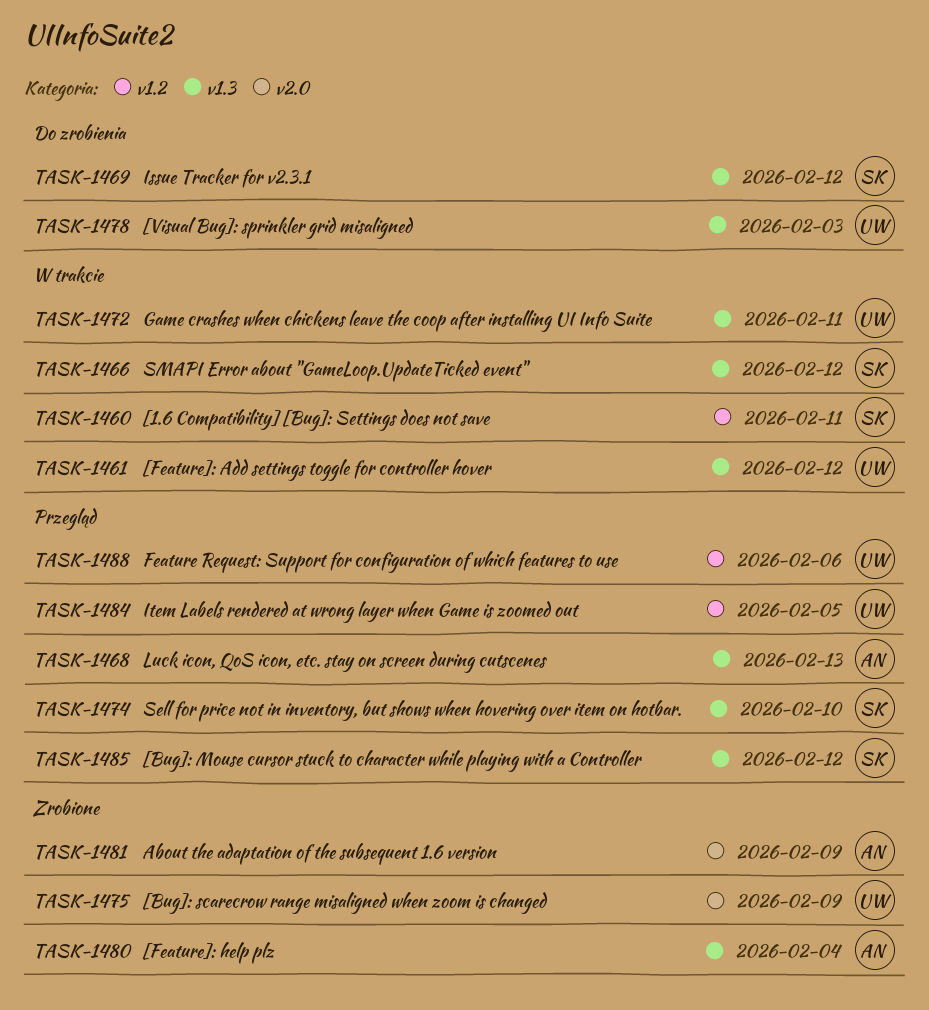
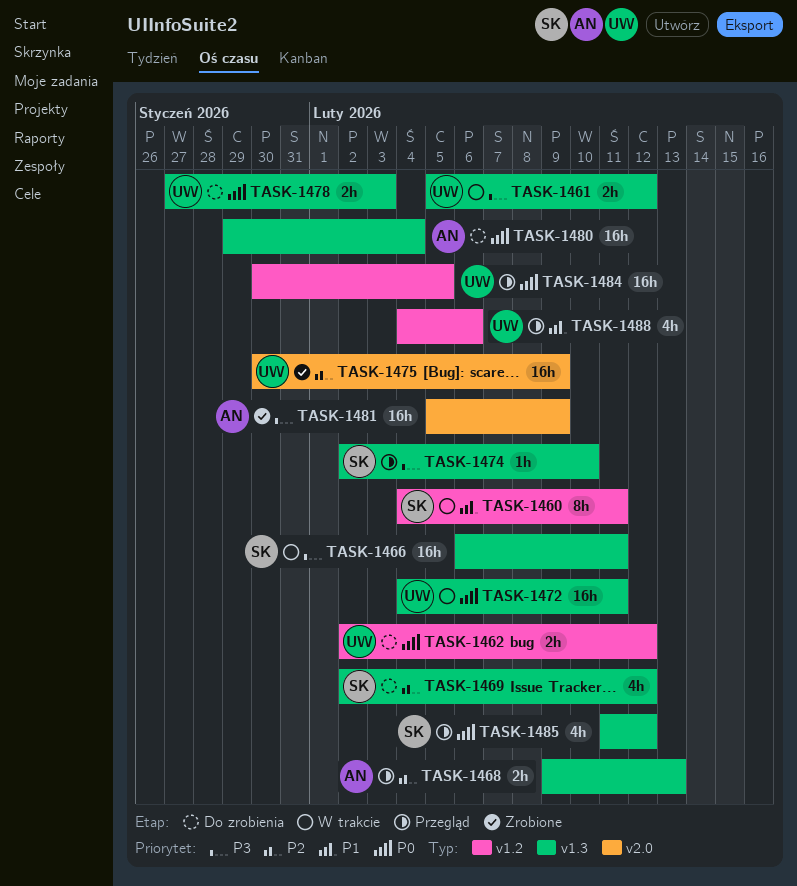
TASK-1462: none -> present
TASK-1466, due: Feb 12 -> Feb 11
TASK-1480, status: Zrobione -> Do zrobienia

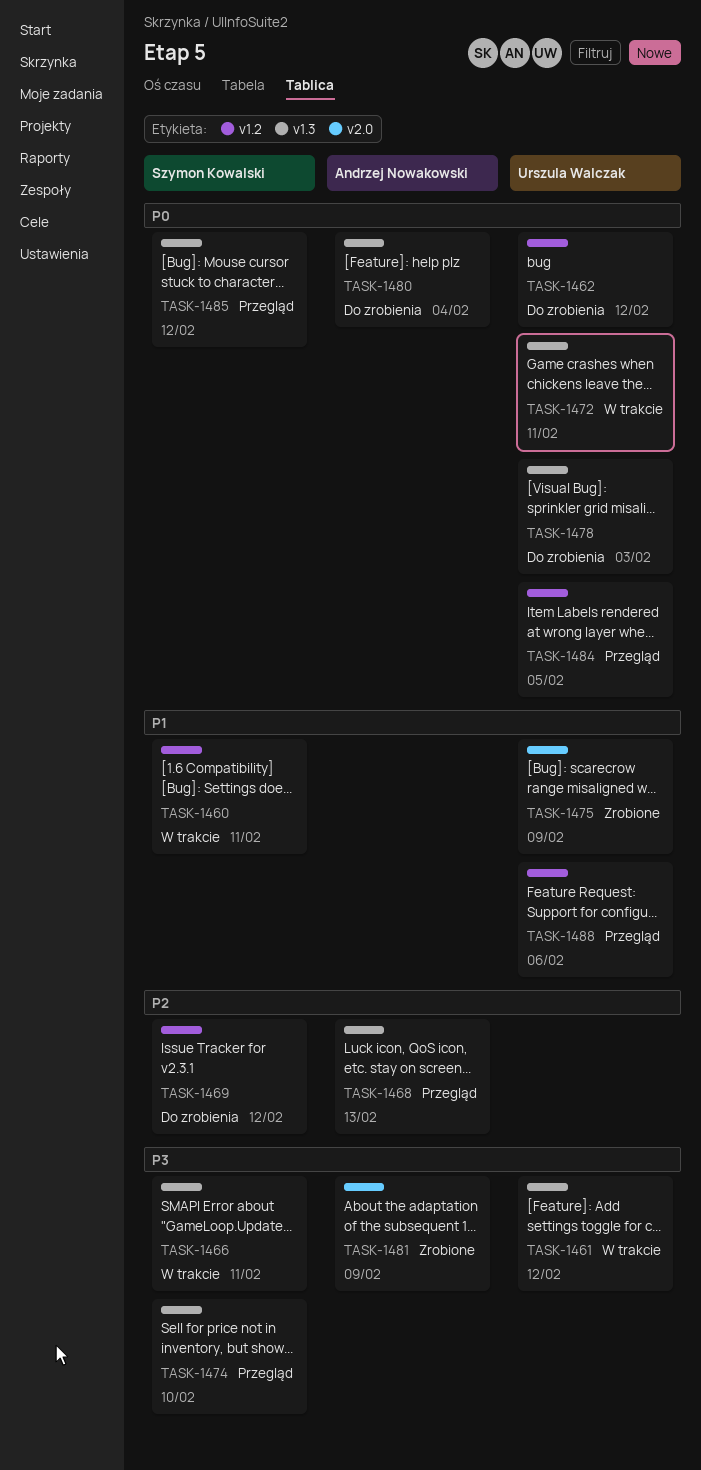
TASK-1469, label: v1.3 -> v1.2
TASK-1475, priority: P2 -> P1

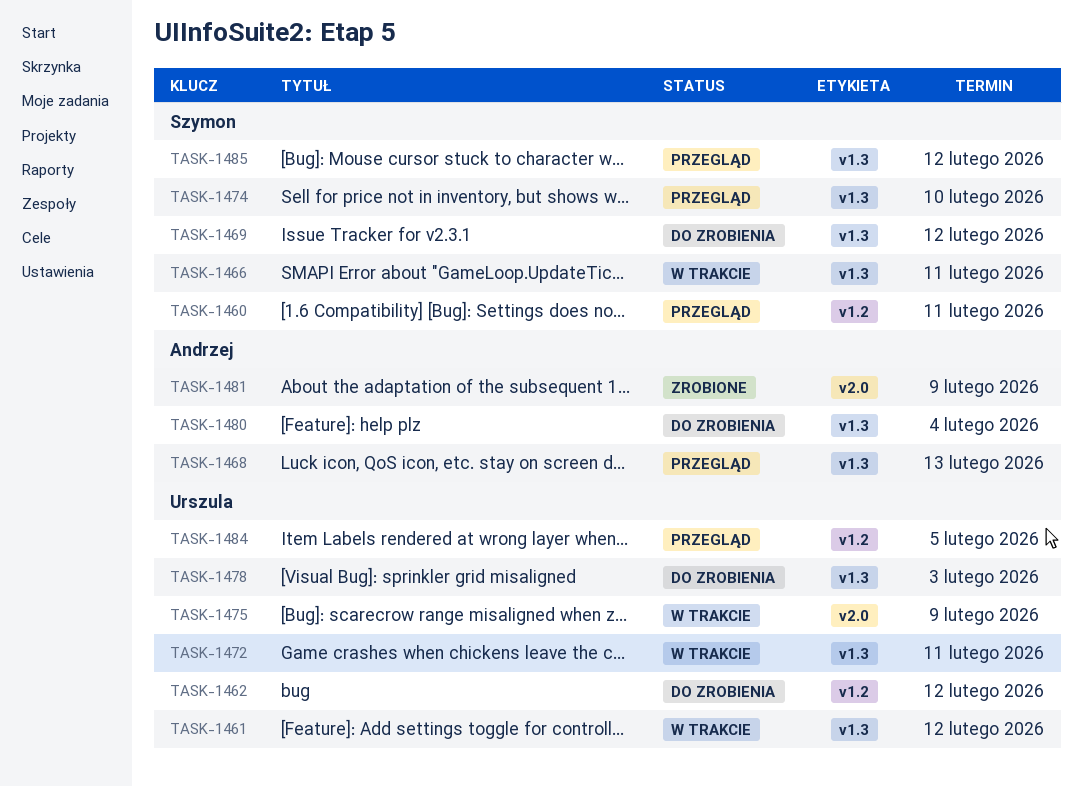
TASK-1460, status: W trakcie -> Przegląd
TASK-1469, label: v1.2 -> v1.3
TASK-1475, status: Zrobione -> W trakcie
TASK-1488: present -> none

